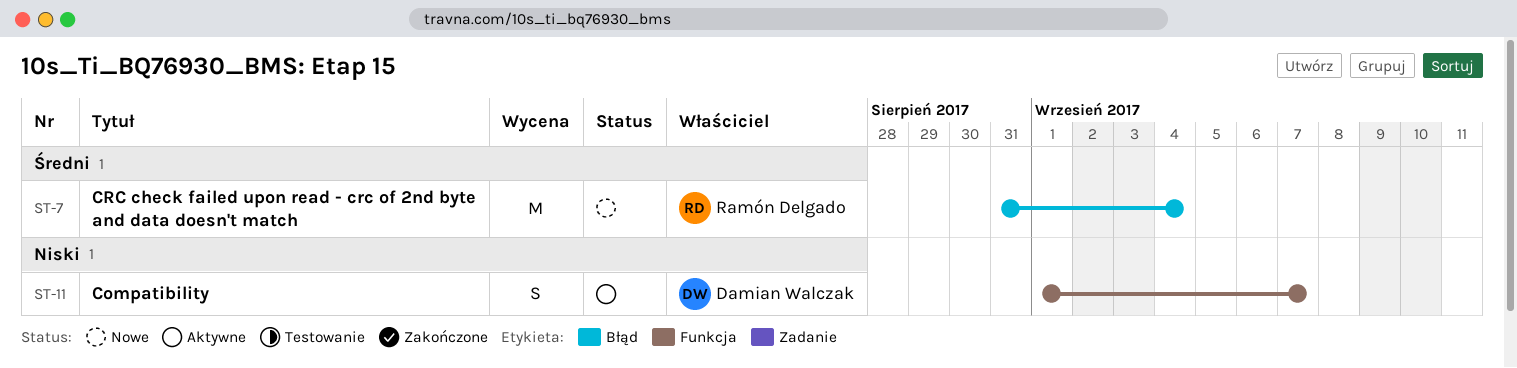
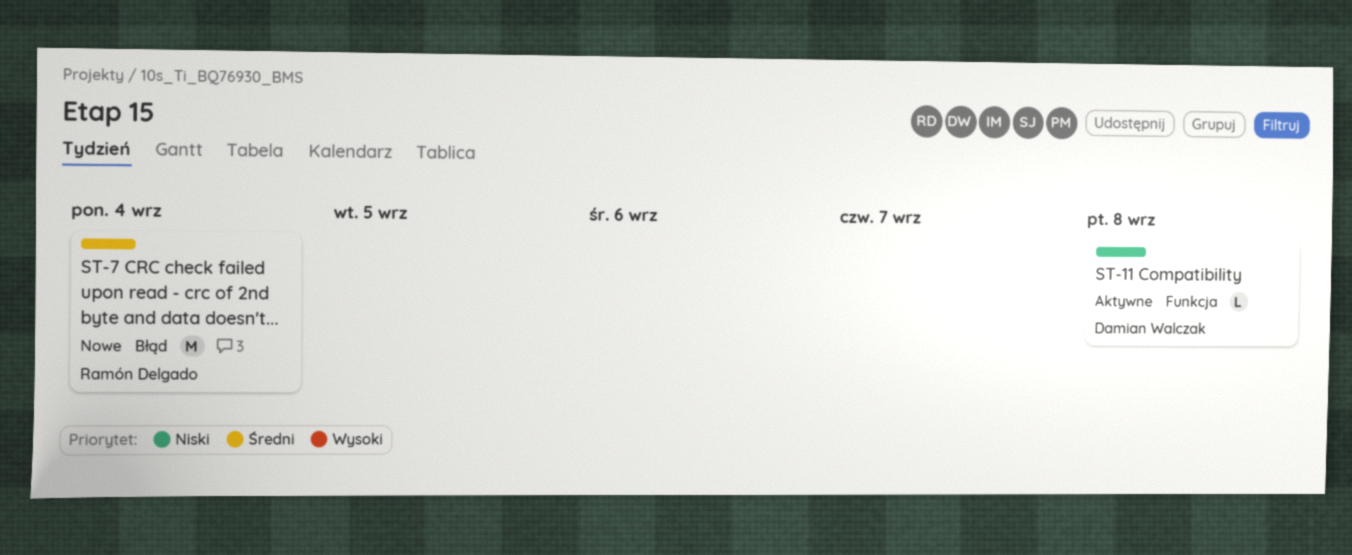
ST-11, estimate: S -> L
ST-11, due: Sep 7 -> Sep 8

